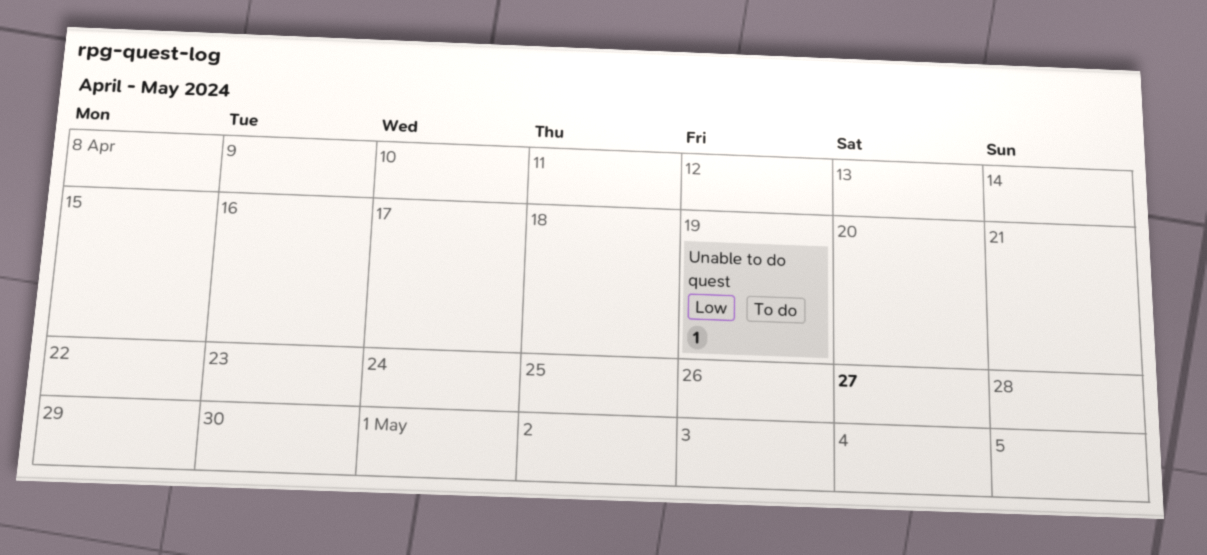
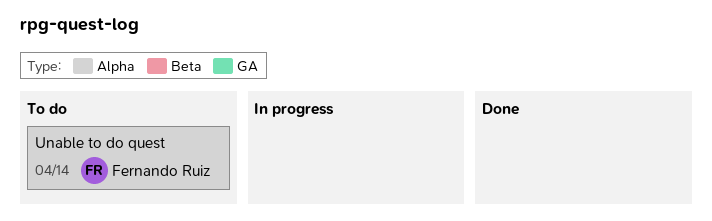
Unable to do quest, due: Apr 19 -> Apr 14

